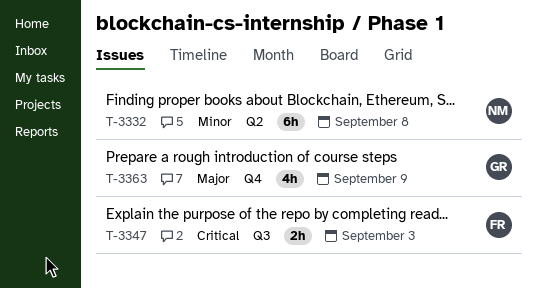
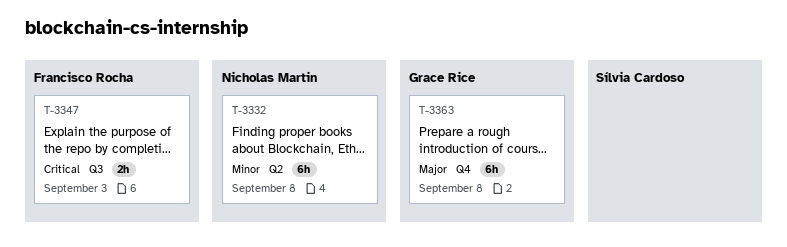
T-3363, estimate: 4h -> 6h
T-3363, due: Sep 9 -> Sep 8

